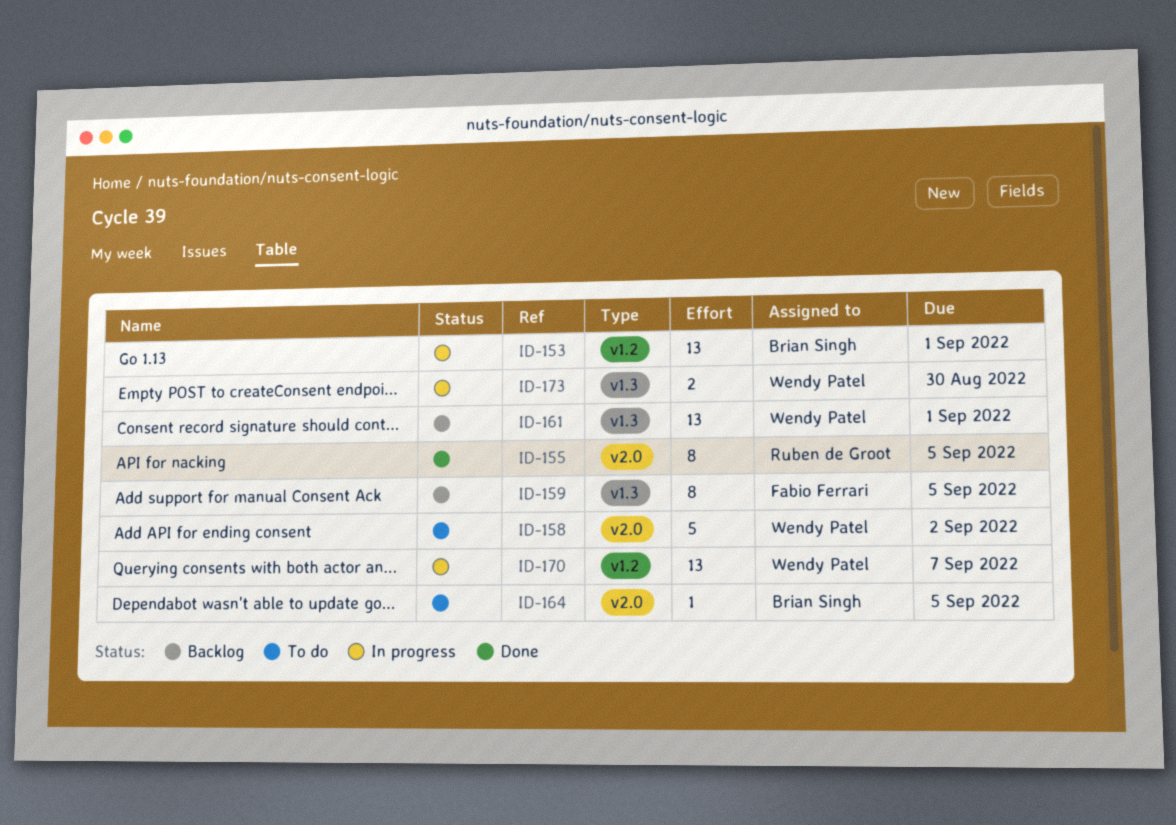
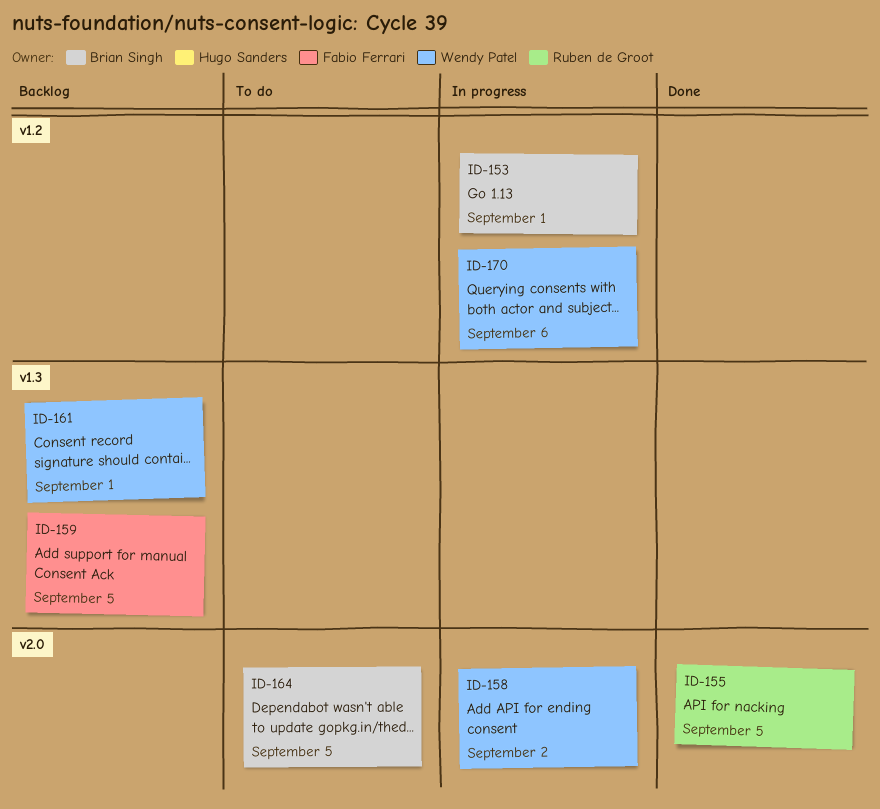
ID-158, status: To do -> In progress
ID-170, due: Sep 7 -> Sep 6
ID-173: present -> none

